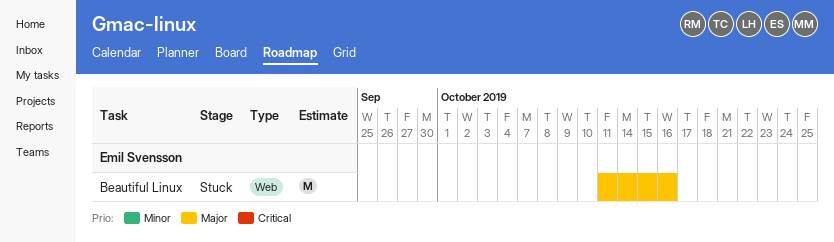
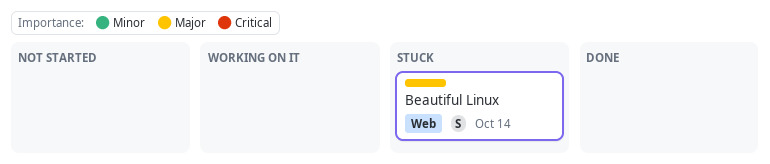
Beautiful Linux, estimate: M -> S
Beautiful Linux, due: Oct 16 -> Oct 14

